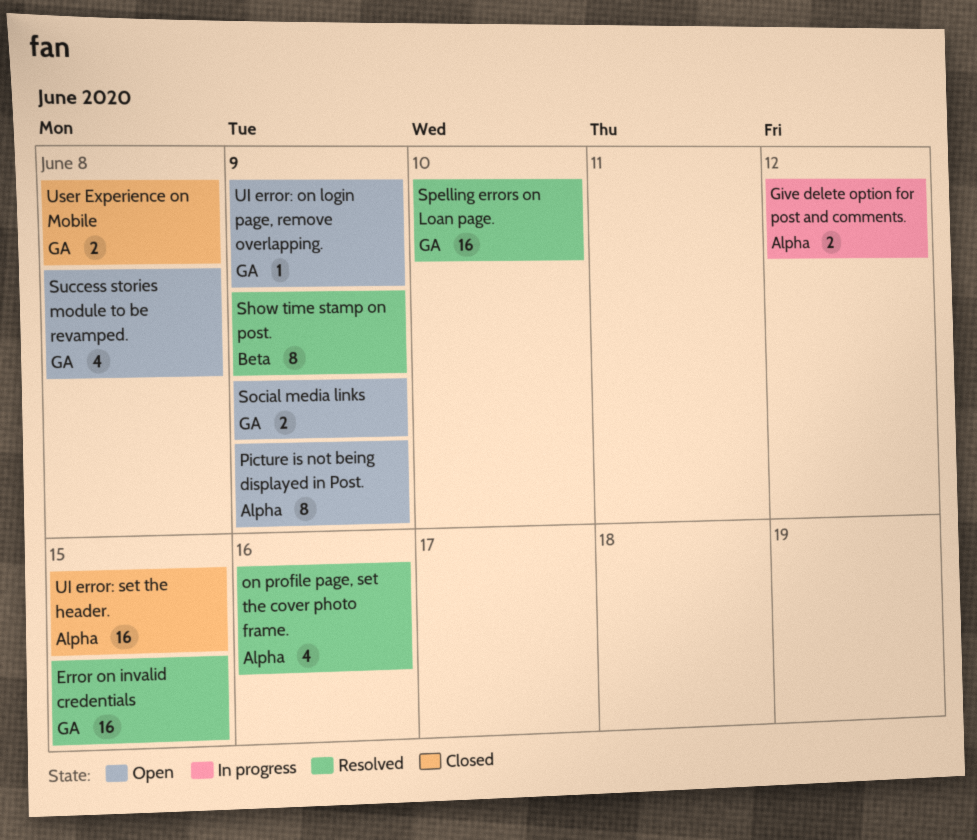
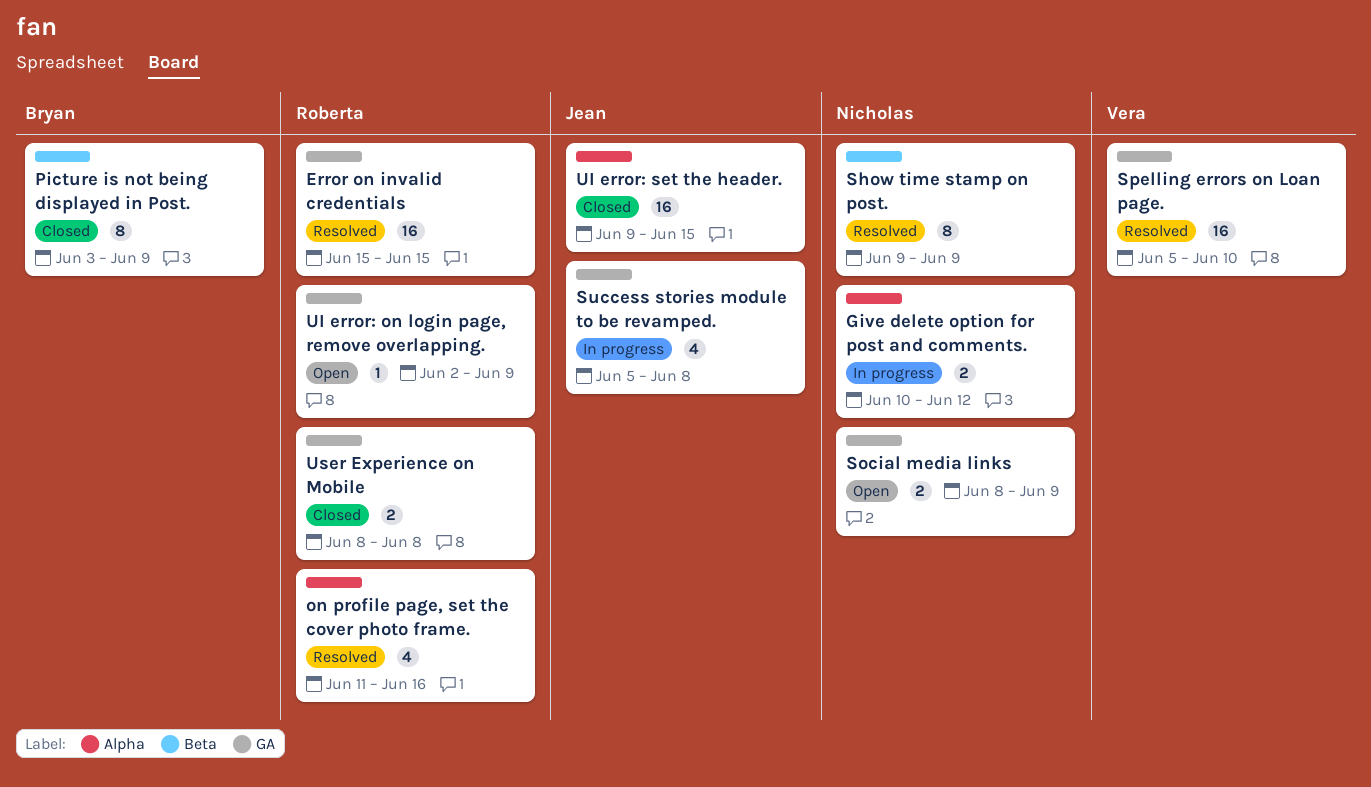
Picture is not being displayed in Post., status: Open -> Closed
Picture is not being displayed in Post., label: Alpha -> Beta
Success stories module to be revamped., status: Open -> In progress

